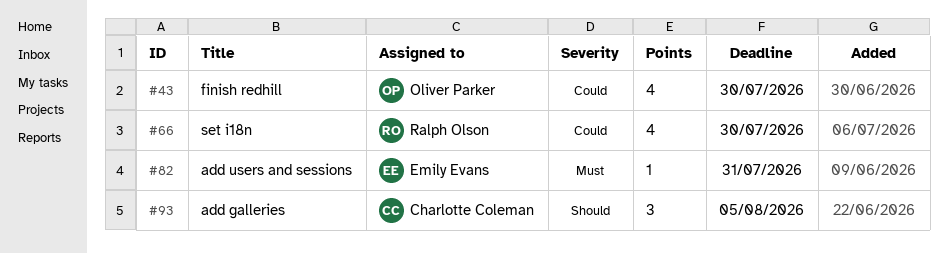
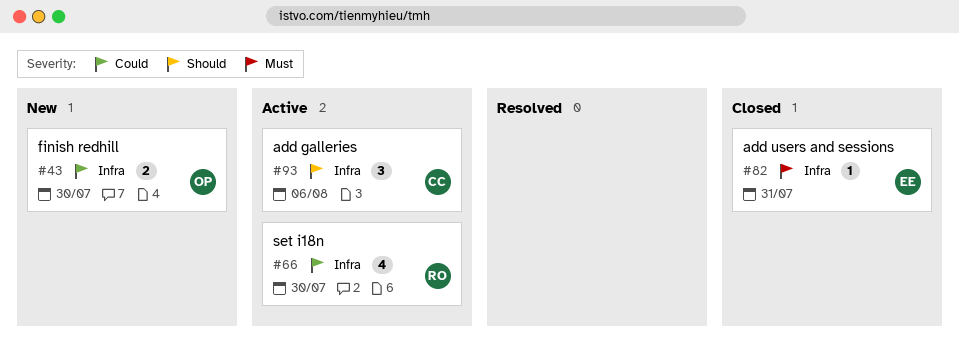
#43, estimate: 4 -> 2
#93, due: Aug 5 -> Aug 6

